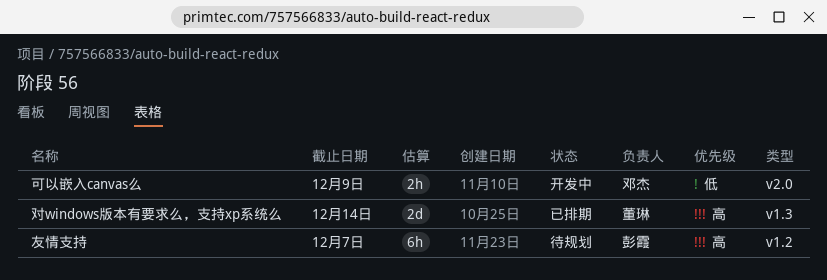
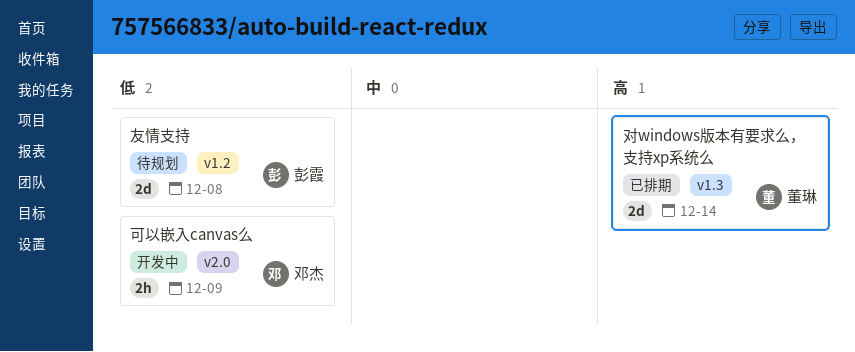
友情支持, priority: 高 -> 低
友情支持, estimate: 6h -> 2d
友情支持, due: Dec 7 -> Dec 8

